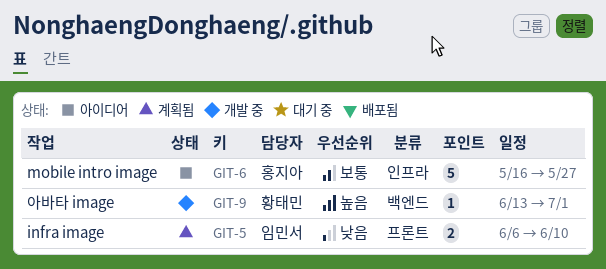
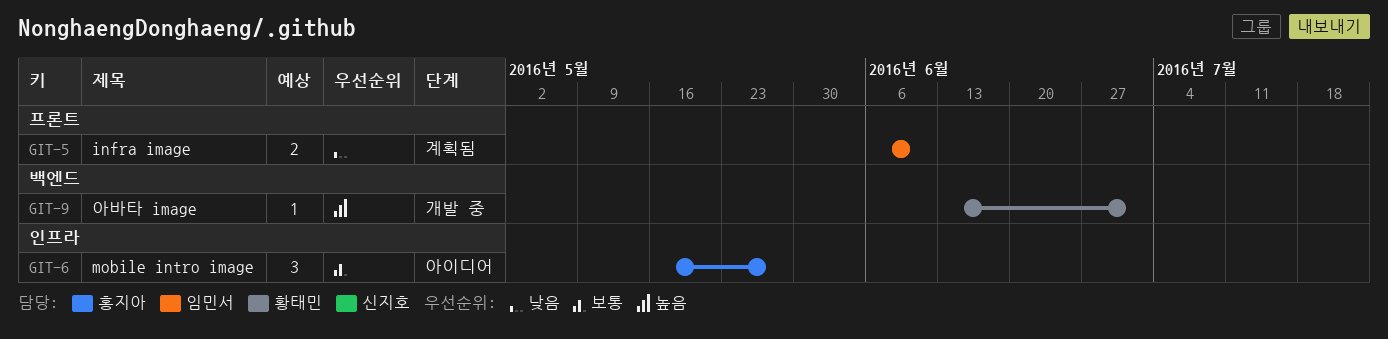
GIT-6, estimate: 5 -> 3

